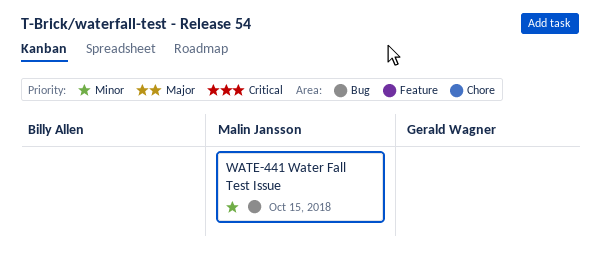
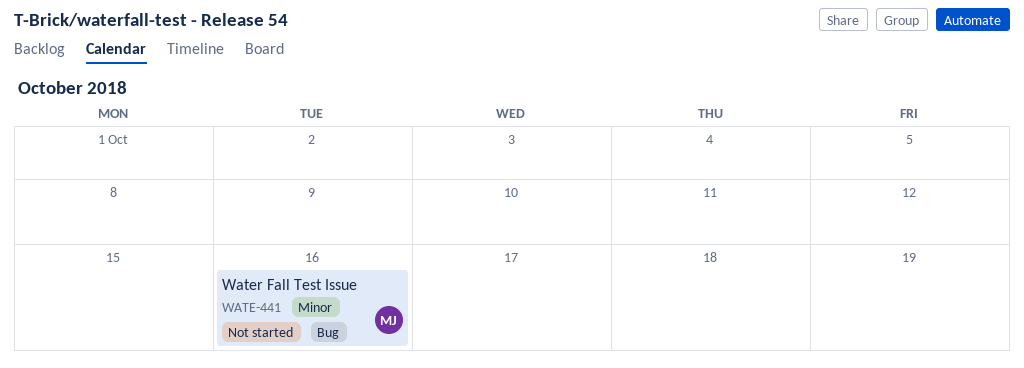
WATE-441, due: Oct 15 -> Oct 16

